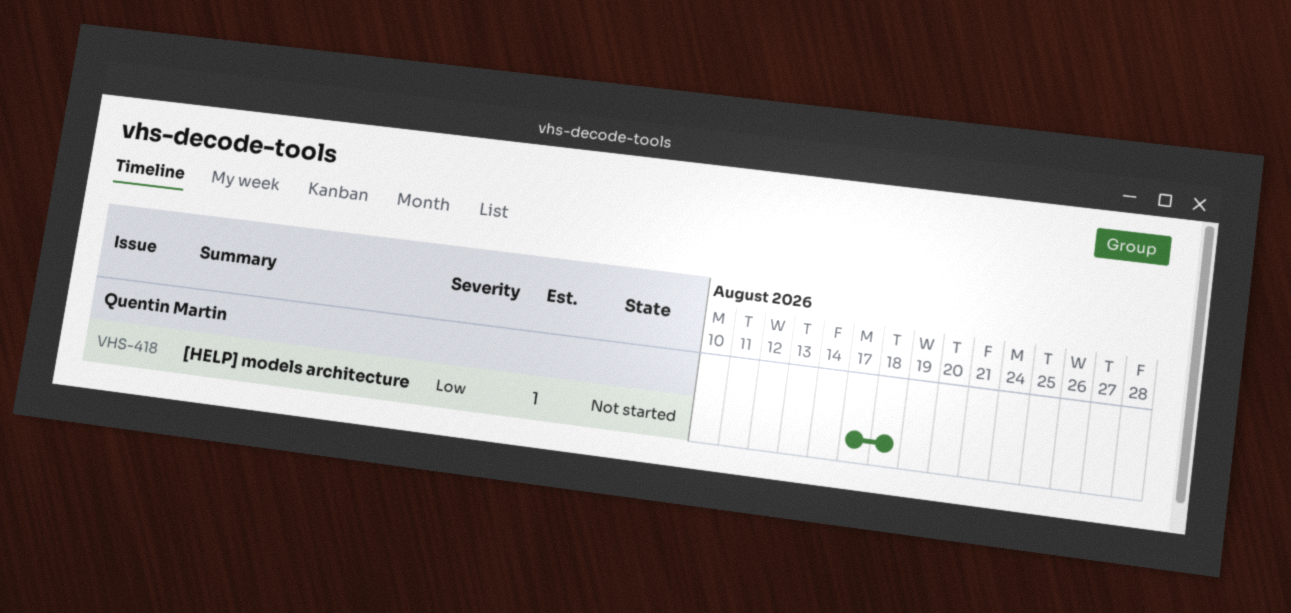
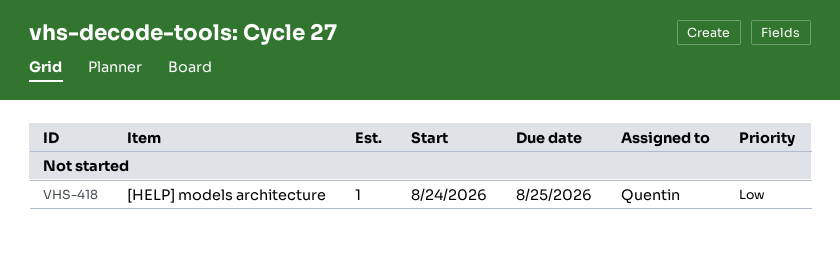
VHS-418, start: Aug 17 -> Aug 24
VHS-418, due: Aug 18 -> Aug 25

